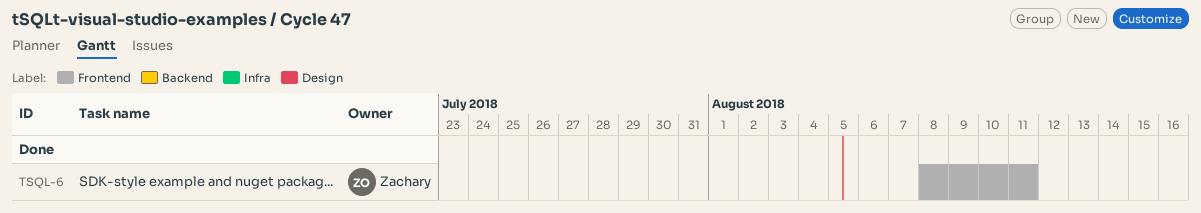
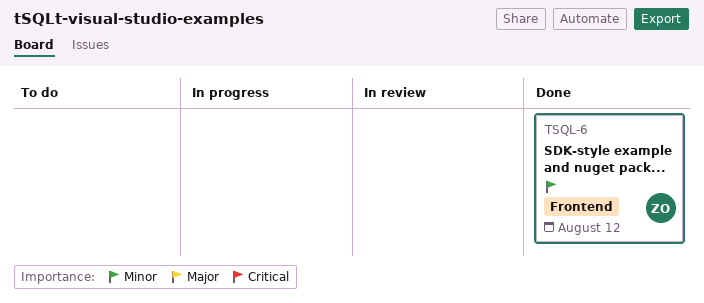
TSQL-6, due: Aug 11 -> Aug 12

